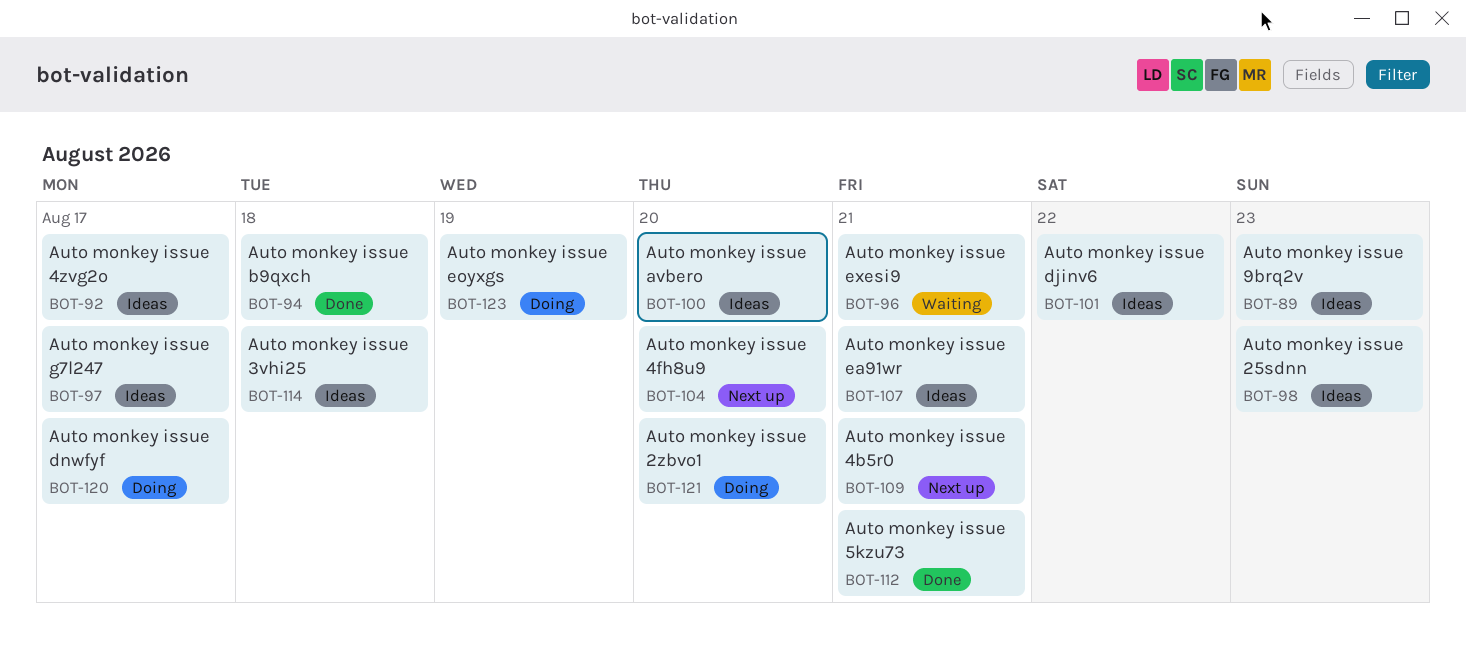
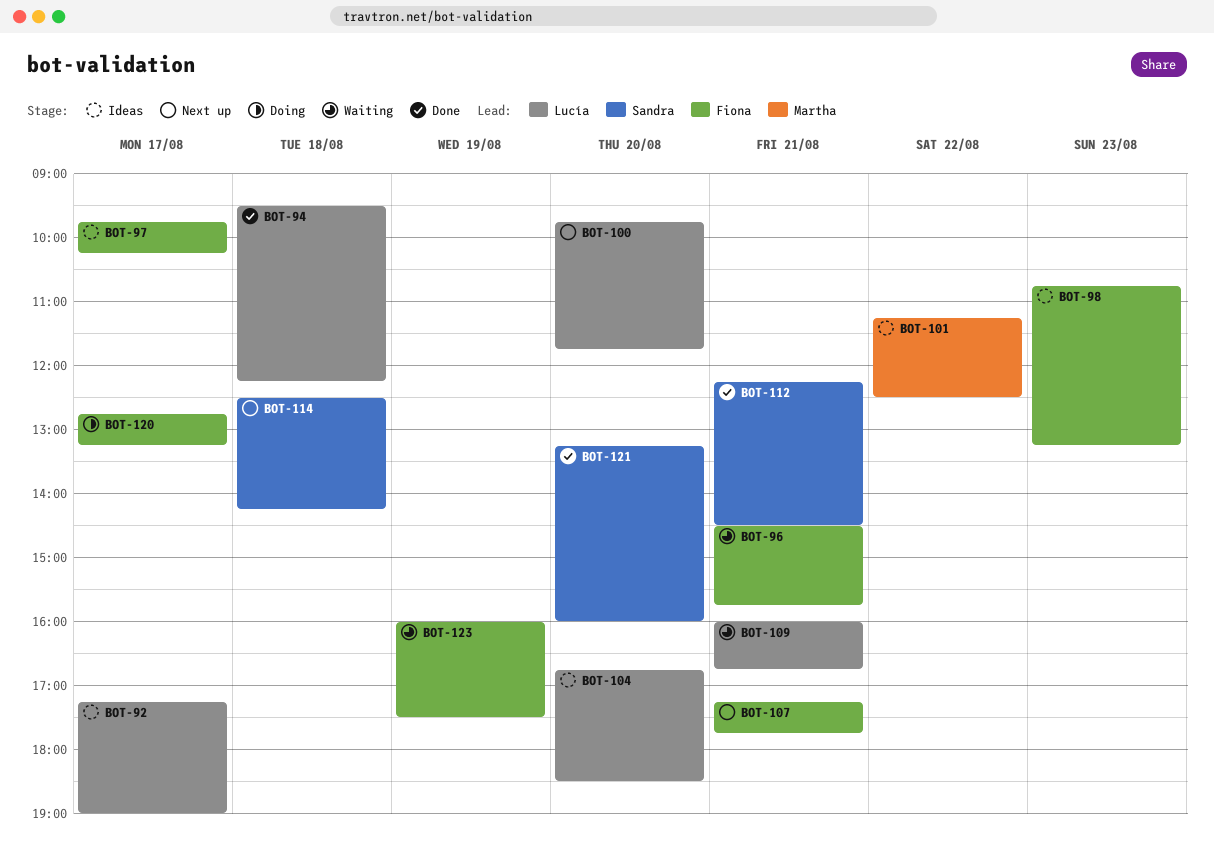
BOT-89: present -> none
BOT-100, status: Ideas -> Next up
BOT-104, status: Next up -> Ideas
BOT-107, status: Ideas -> Next up
BOT-109, status: Next up -> Waiting
BOT-114, status: Ideas -> Next up
BOT-121, status: Doing -> Done
BOT-123, status: Doing -> Waiting

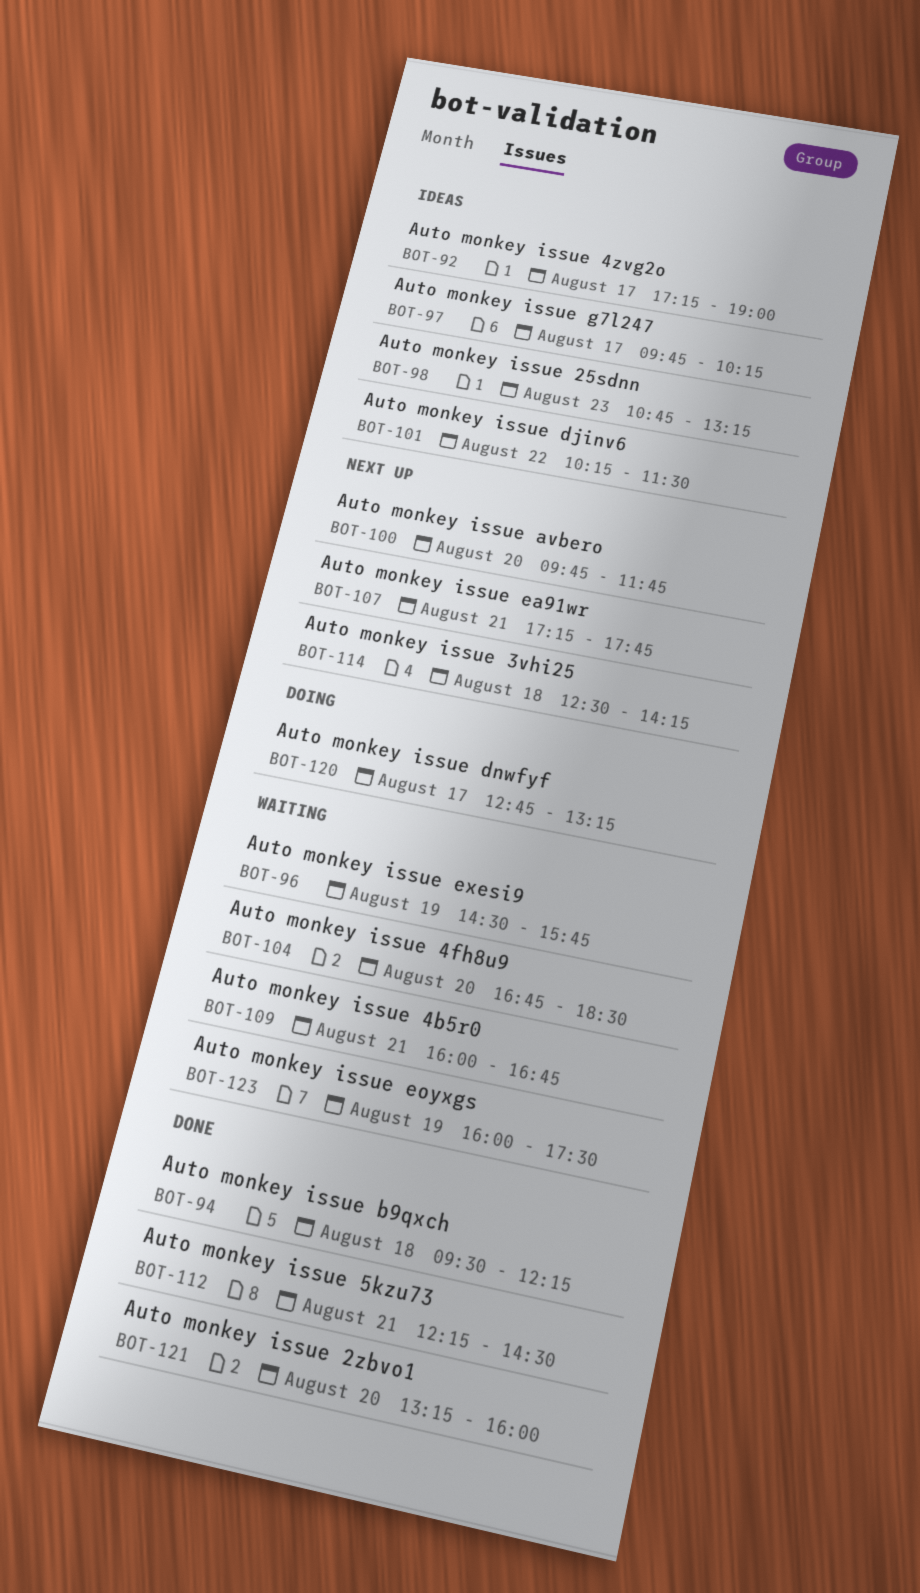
BOT-96, day: Aug 21 -> Aug 19
BOT-101, begins: 11:15 -> 10:15
BOT-101, ends: 12:30 -> 11:30
BOT-104, status: Ideas -> Waiting

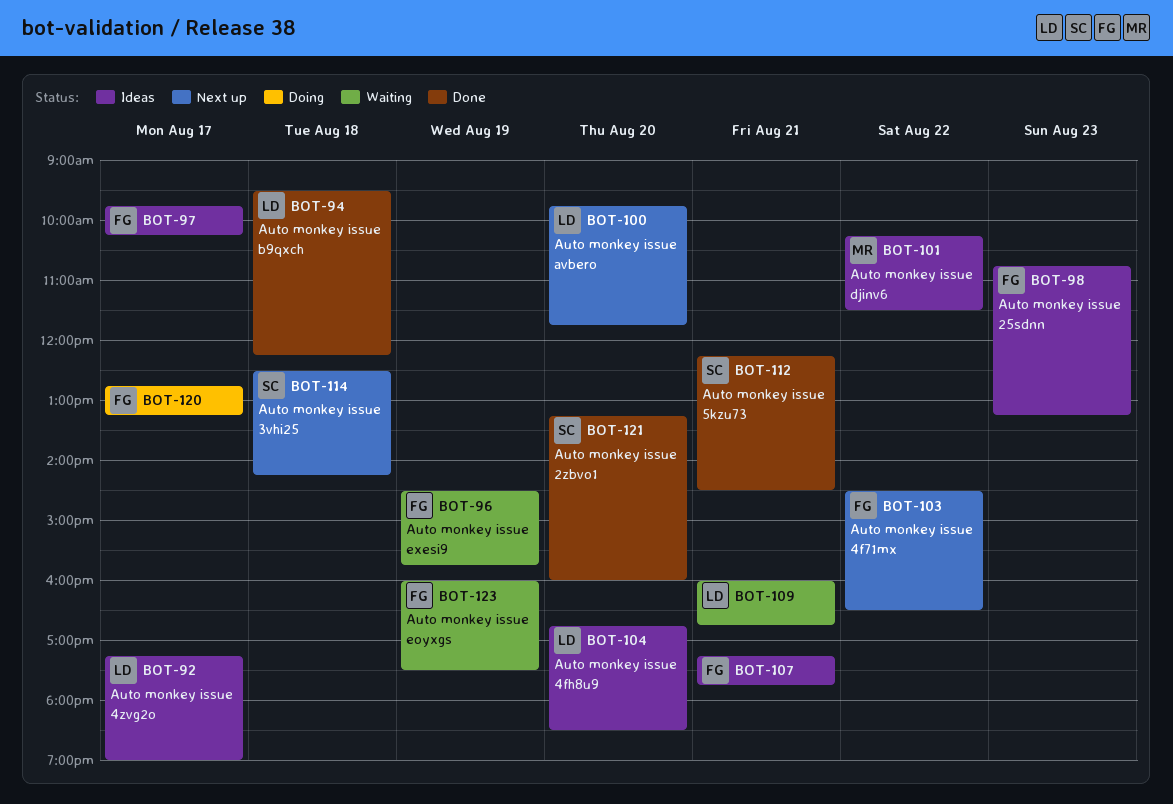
BOT-103: none -> present
BOT-104, status: Waiting -> Ideas
BOT-107, status: Next up -> Ideas

